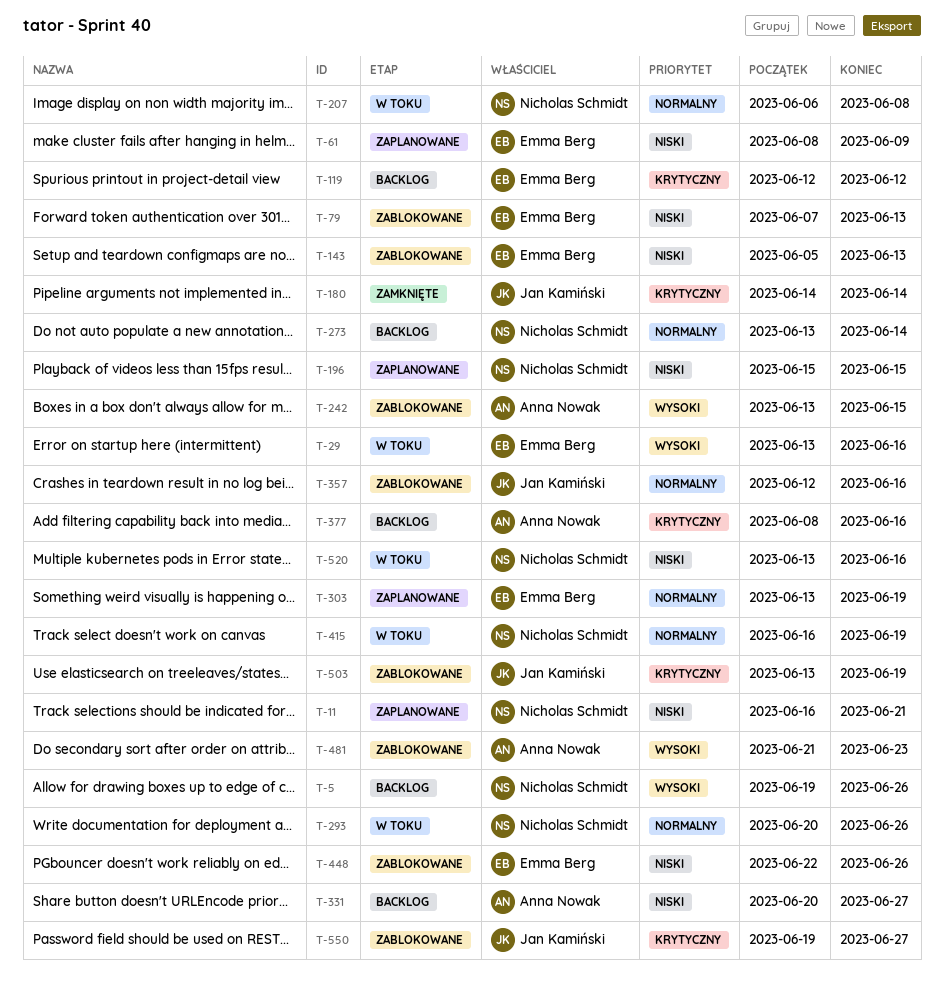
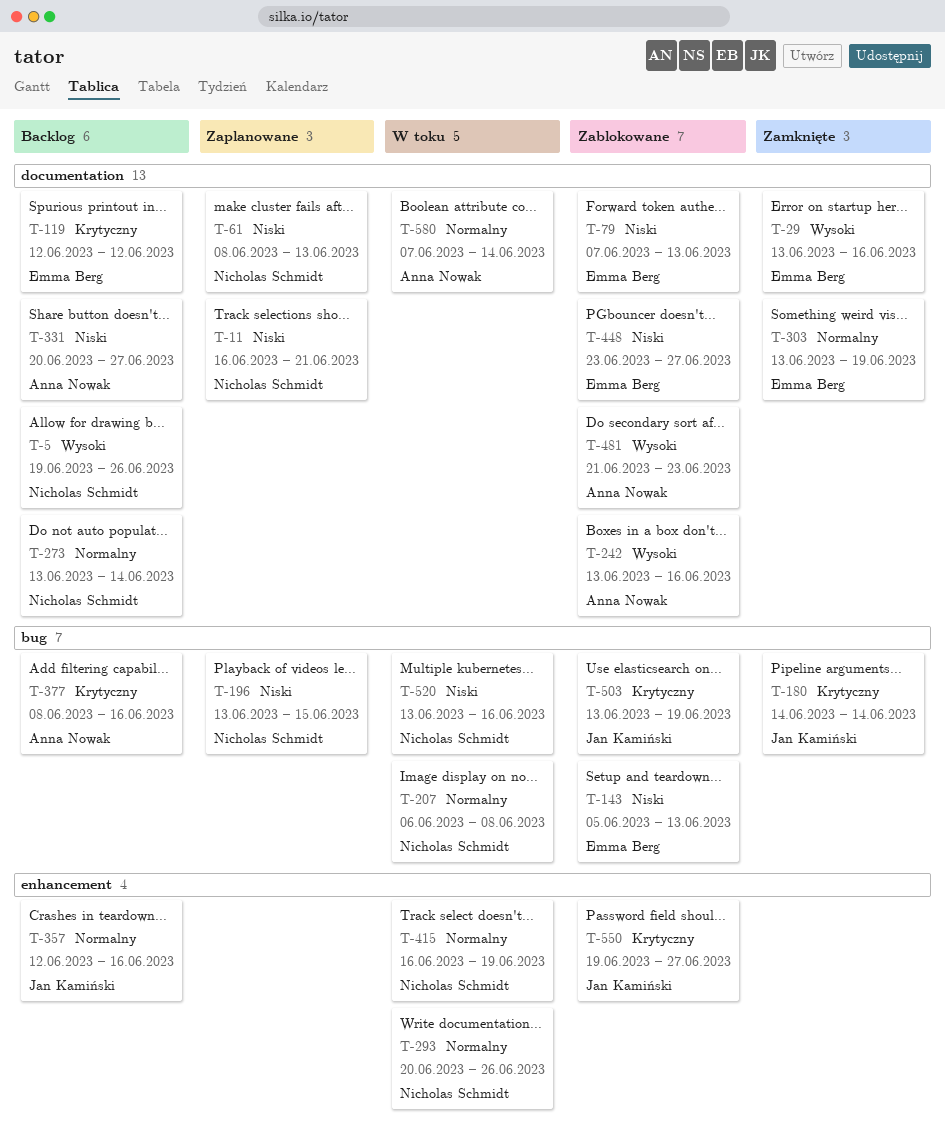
T-29, status: W toku -> Zamknięte
T-61, owner: Emma Berg -> Nicholas Schmidt
T-61, due: Jun 9 -> Jun 13
T-196, start: Jun 15 -> Jun 13
T-242, due: Jun 15 -> Jun 16
T-303, status: Zaplanowane -> Zamknięte
T-357, status: Zablokowane -> Backlog
T-448, start: Jun 22 -> Jun 23
T-448, due: Jun 26 -> Jun 27
T-580: none -> present

